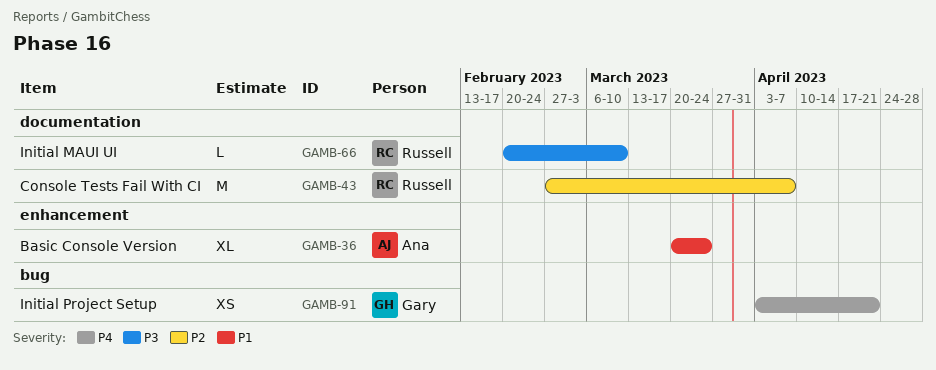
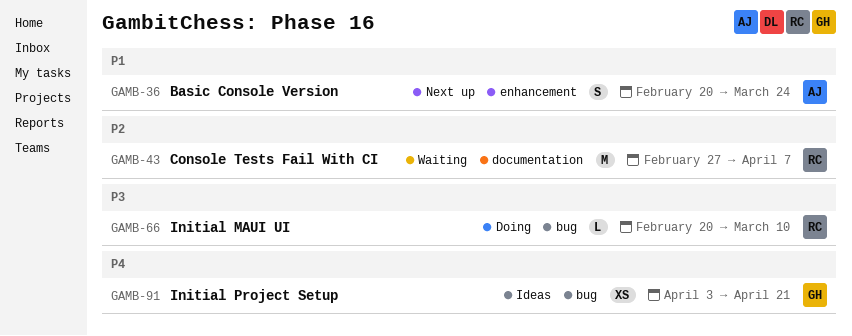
GAMB-36, estimate: XL -> S
GAMB-36, start: Mar 20 -> Feb 20
GAMB-66, label: documentation -> bug

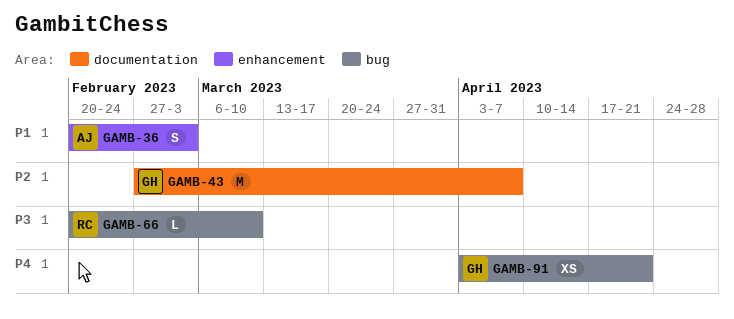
GAMB-36, due: Mar 24 -> Mar 3
GAMB-43, owner: RC -> GH

